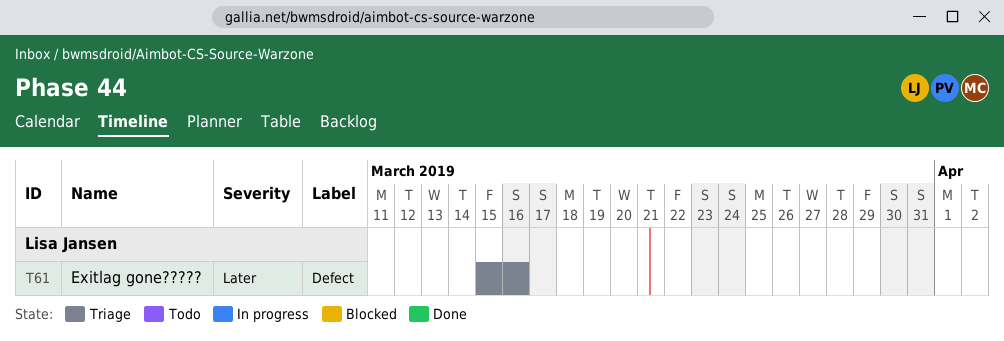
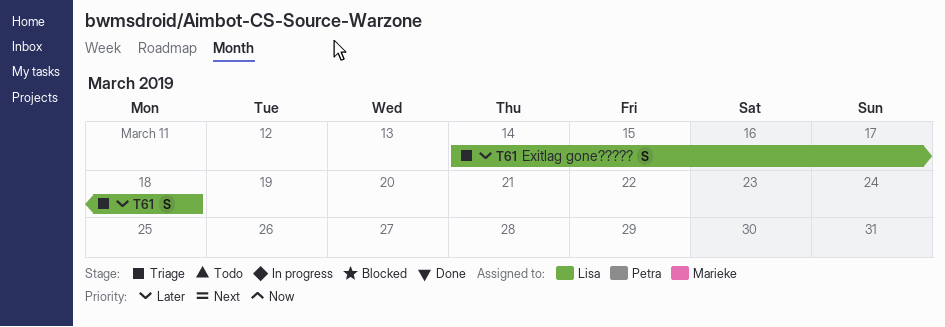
T61, start: Mar 15 -> Mar 14
T61, due: Mar 16 -> Mar 18

